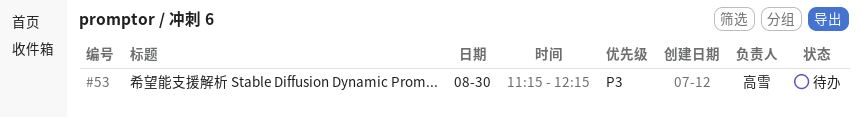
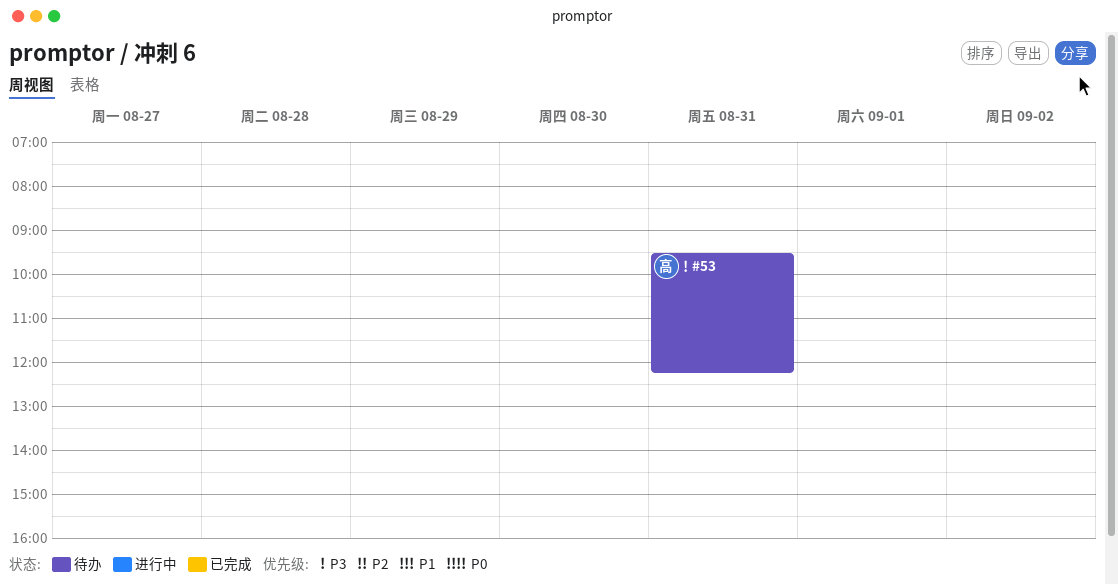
#53, day: Aug 30 -> Aug 31
#53, begins: 11:15 -> 09:30

